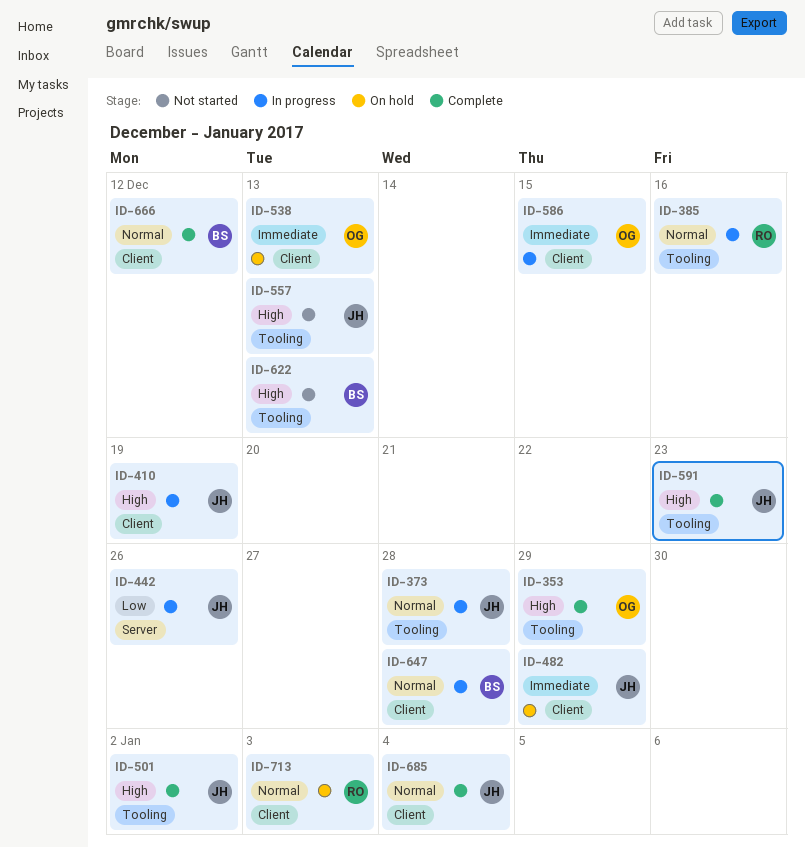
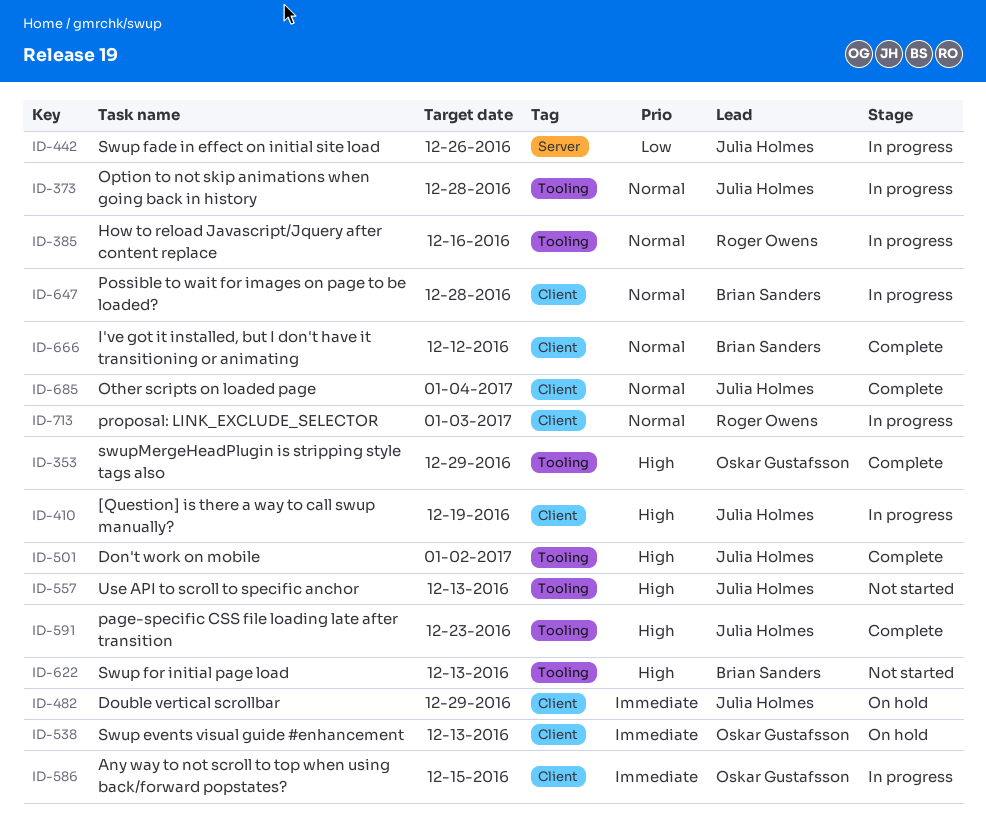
ID-713, status: On hold -> In progress

